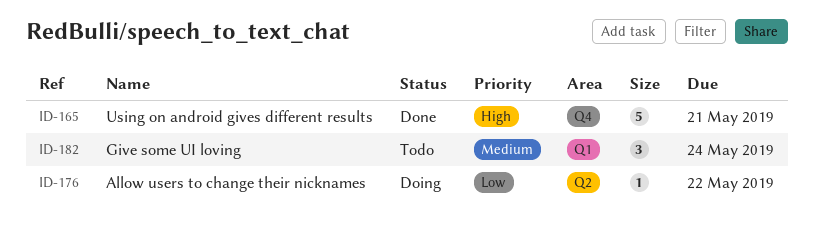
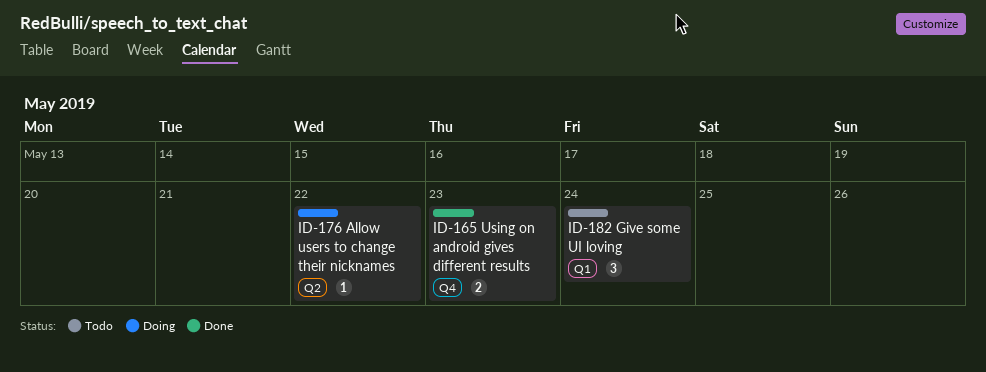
ID-165, estimate: 5 -> 2
ID-165, due: May 21 -> May 23

